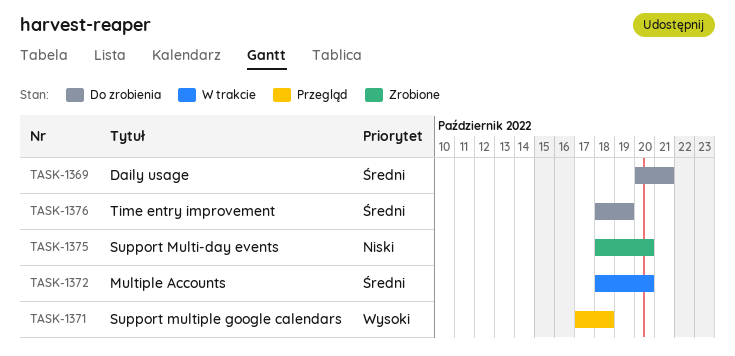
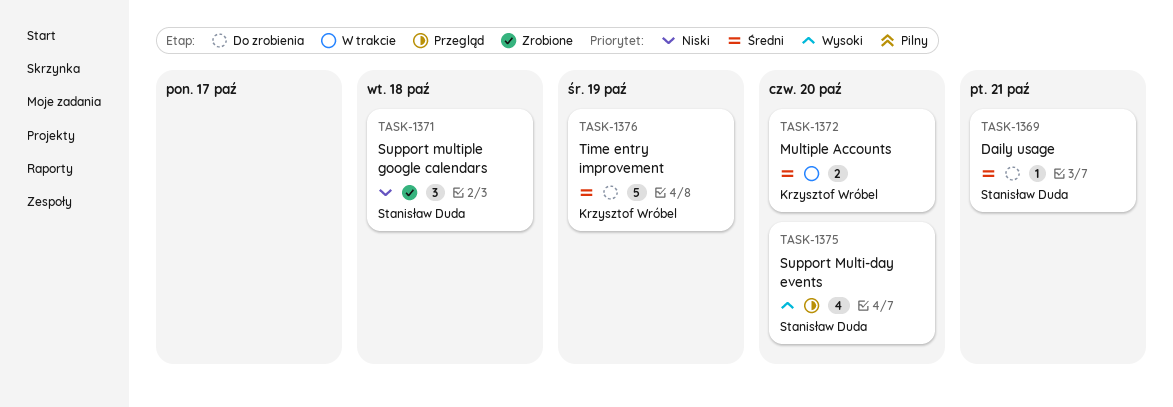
TASK-1371, status: Przegląd -> Zrobione
TASK-1371, priority: Wysoki -> Niski
TASK-1375, status: Zrobione -> Przegląd
TASK-1375, priority: Niski -> Wysoki

